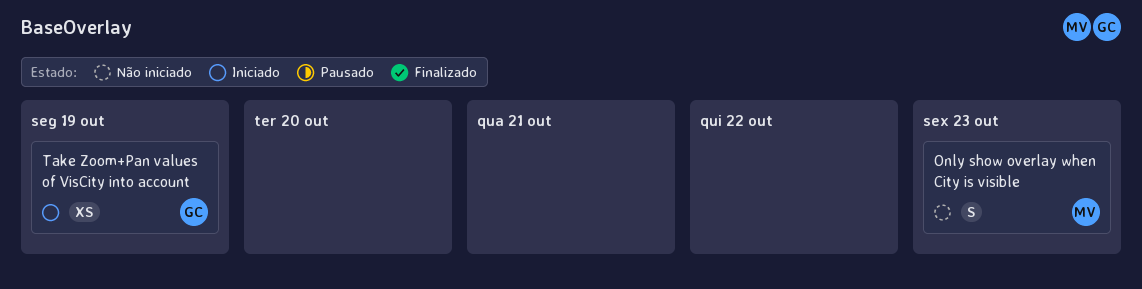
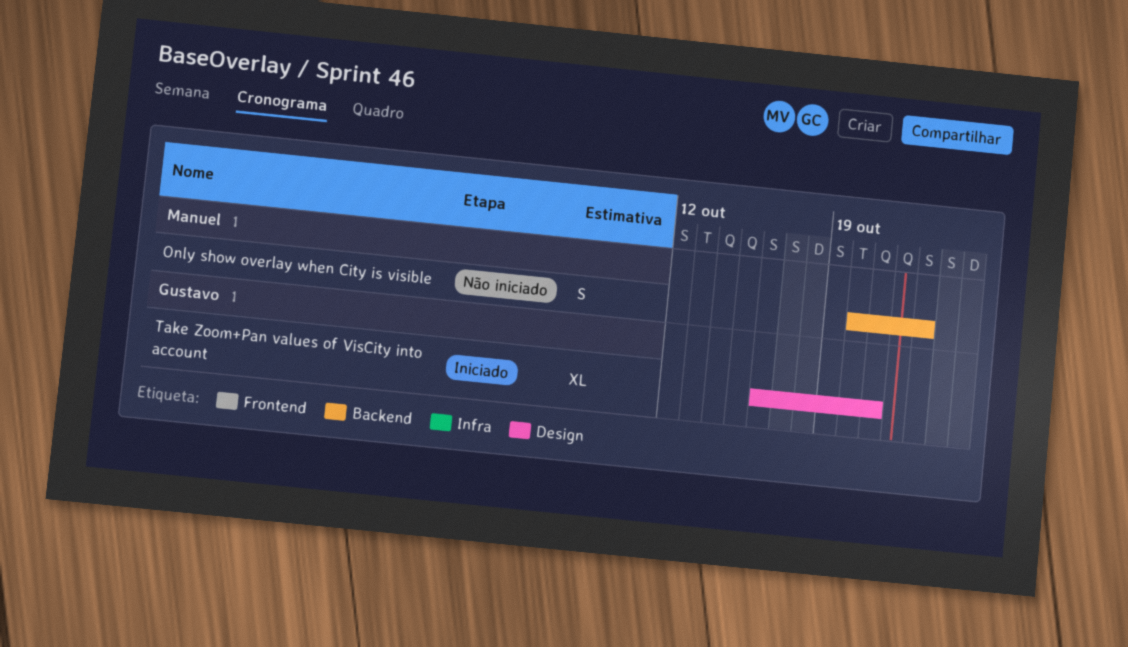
Take Zoom+Pan values of VisCity into account, estimate: XS -> XL
Take Zoom+Pan values of VisCity into account, due: Oct 19 -> Oct 21

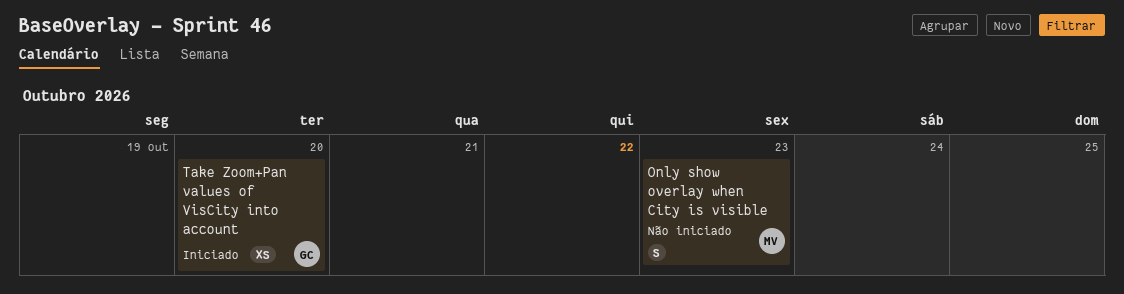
Take Zoom+Pan values of VisCity into account, estimate: XL -> XS
Take Zoom+Pan values of VisCity into account, due: Oct 21 -> Oct 20

